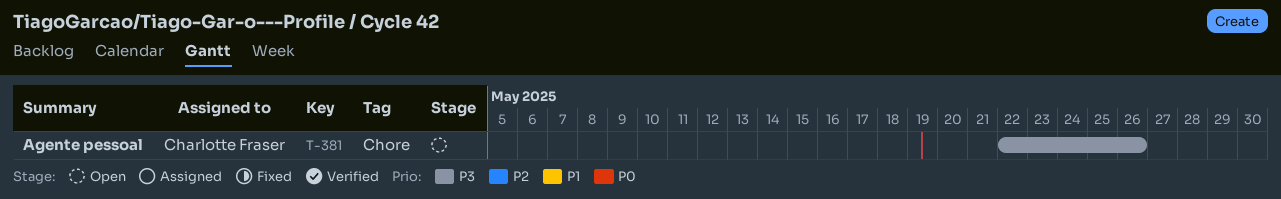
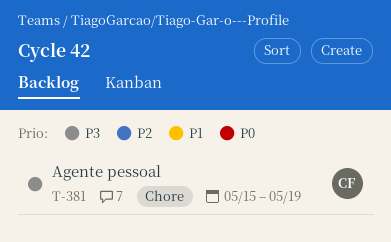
T-381, start: May 22 -> May 15
T-381, due: May 26 -> May 19

